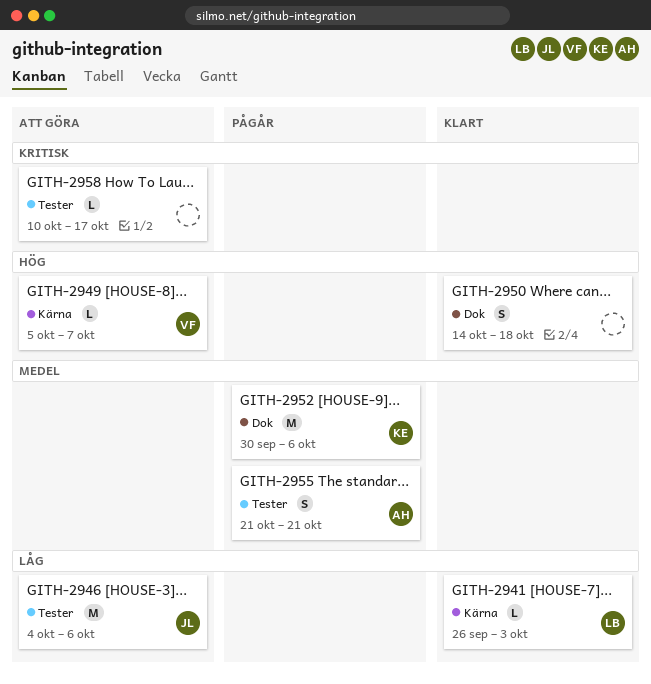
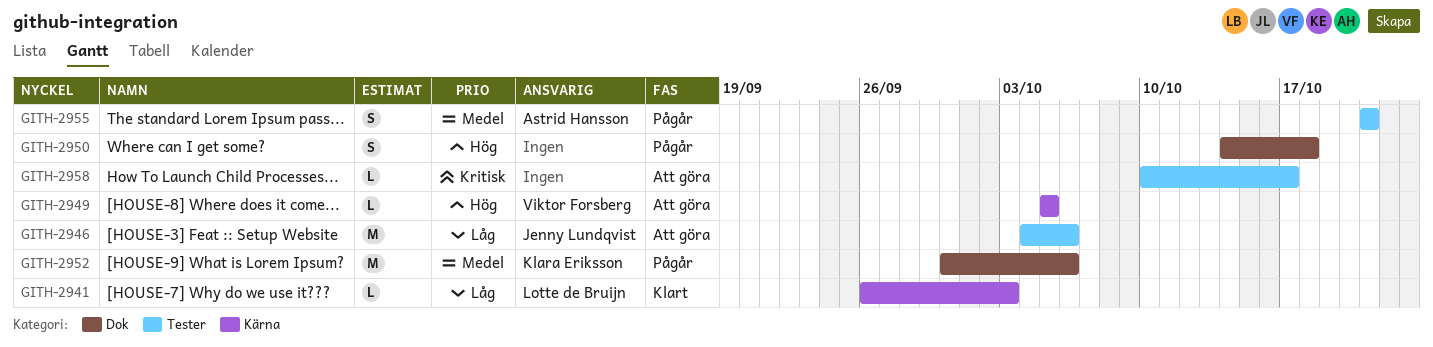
GITH-2949, due: Oct 7 -> Oct 5
GITH-2950, status: Klart -> Pågår

